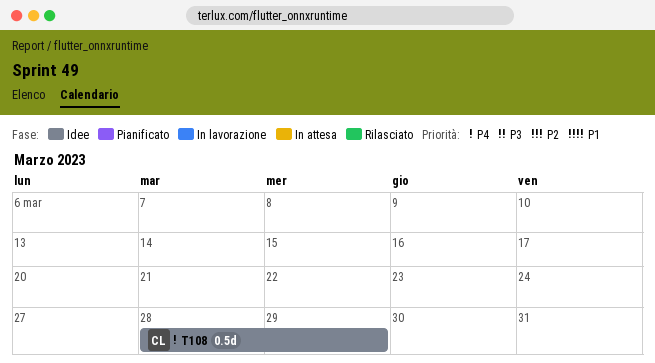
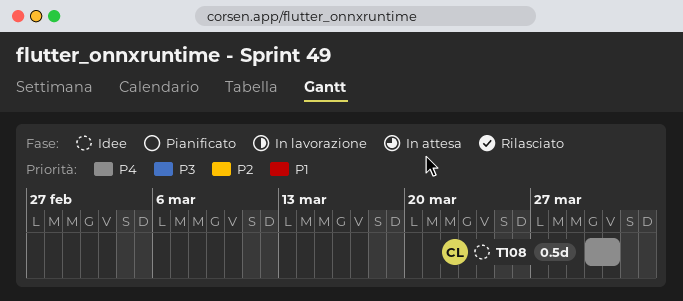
T108, start: Mar 28 -> Mar 30
T108, due: Mar 29 -> Mar 31

